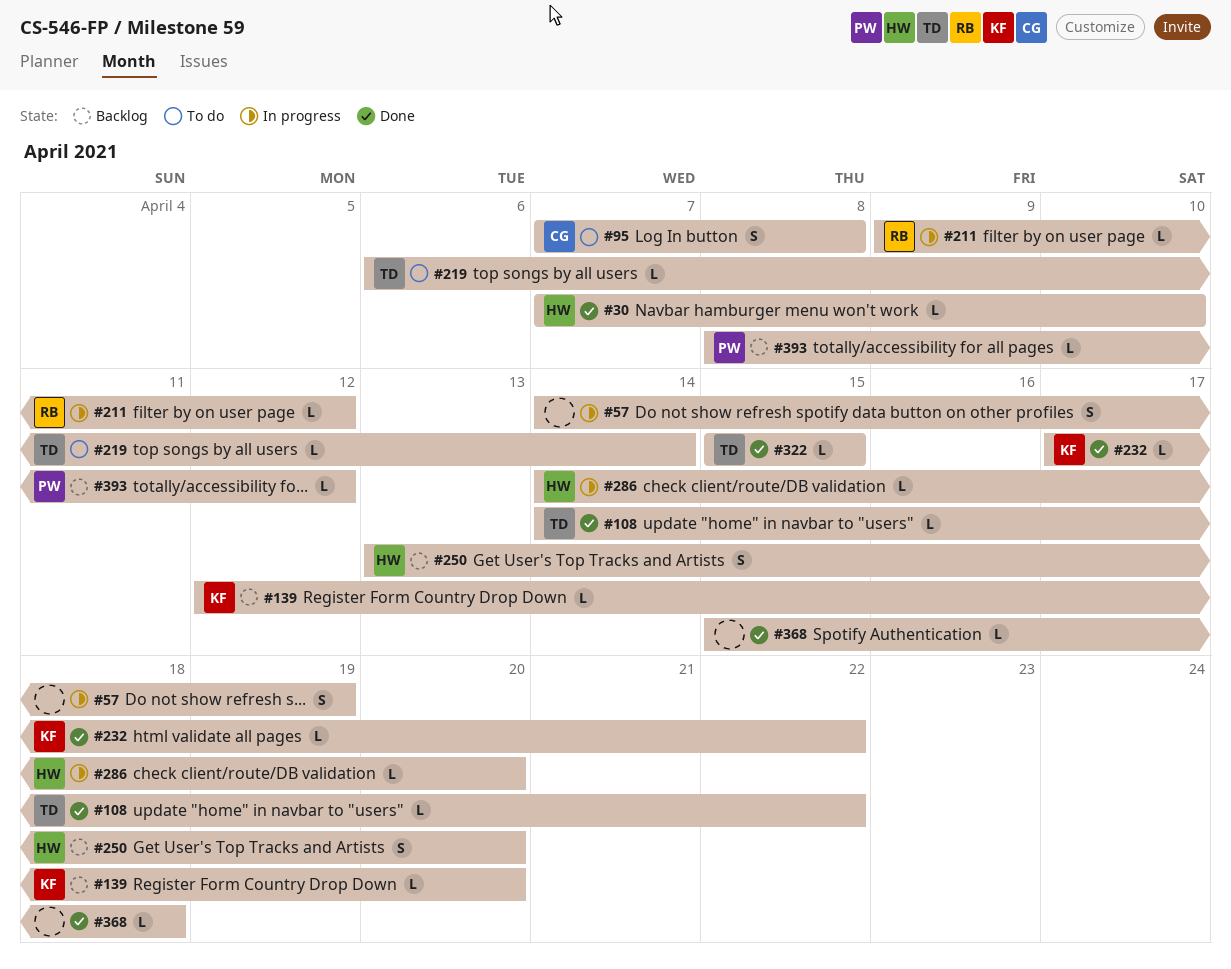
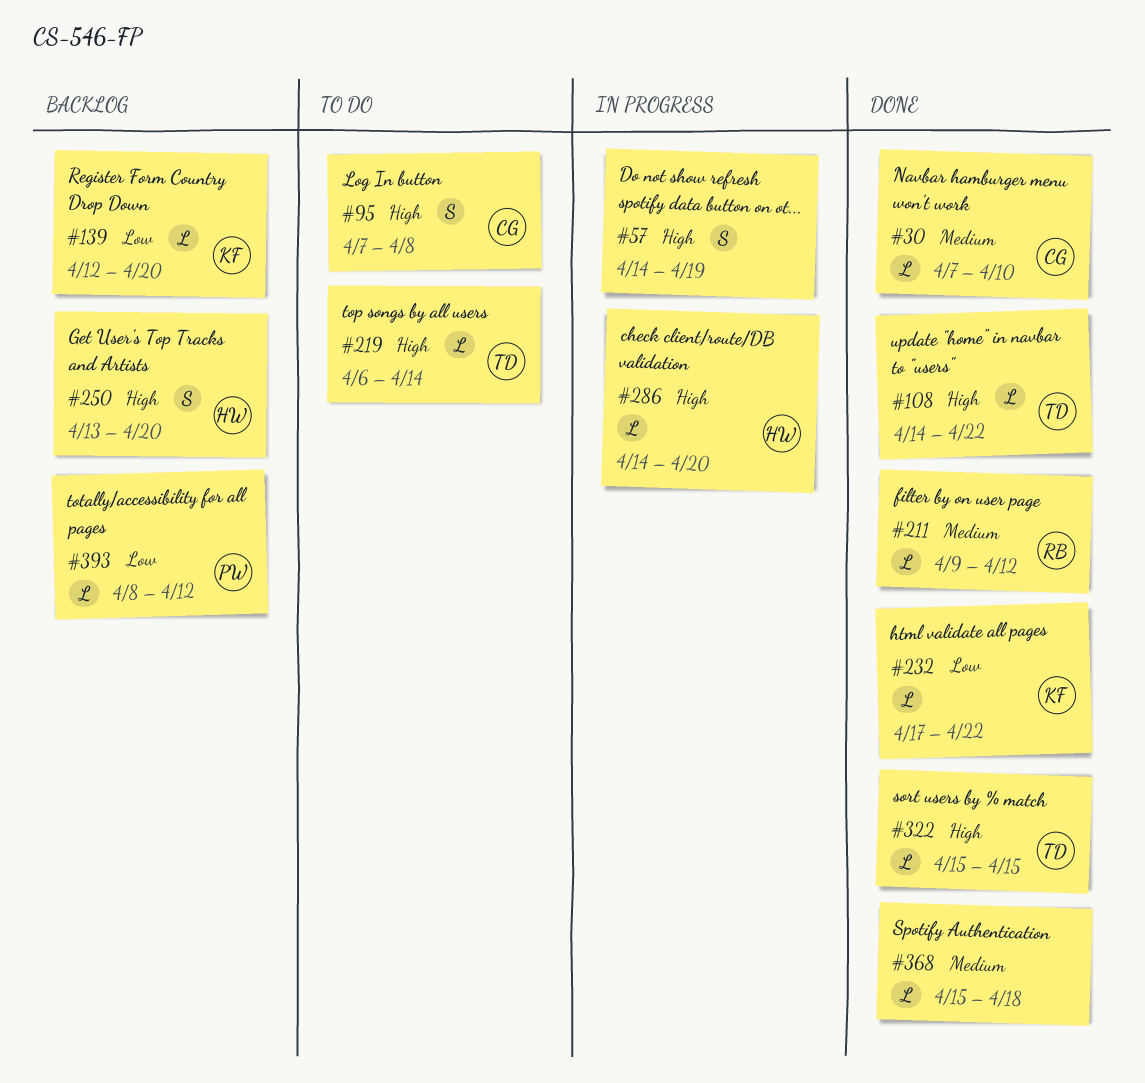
#30, owner: HW -> CG
#211, status: In progress -> Done

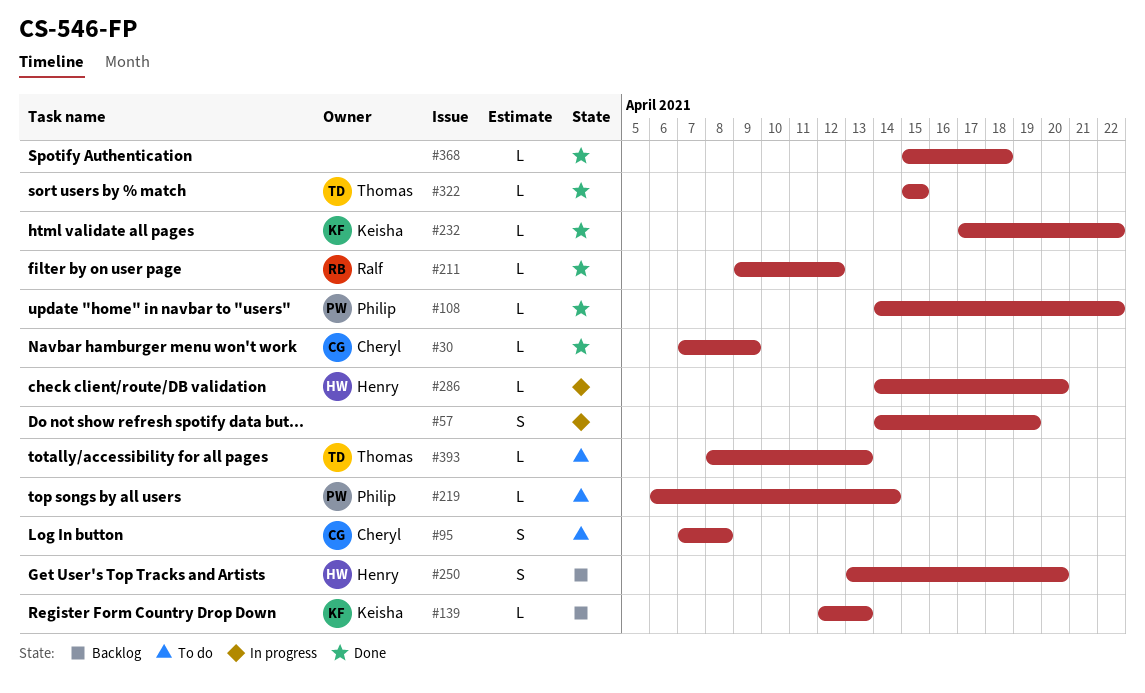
#30, due: Apr 10 -> Apr 9
#108, owner: Thomas -> Philip
#139, due: Apr 20 -> Apr 13
#219, owner: Thomas -> Philip
#393, status: Backlog -> To do
#393, owner: Philip -> Thomas
#393, due: Apr 12 -> Apr 13

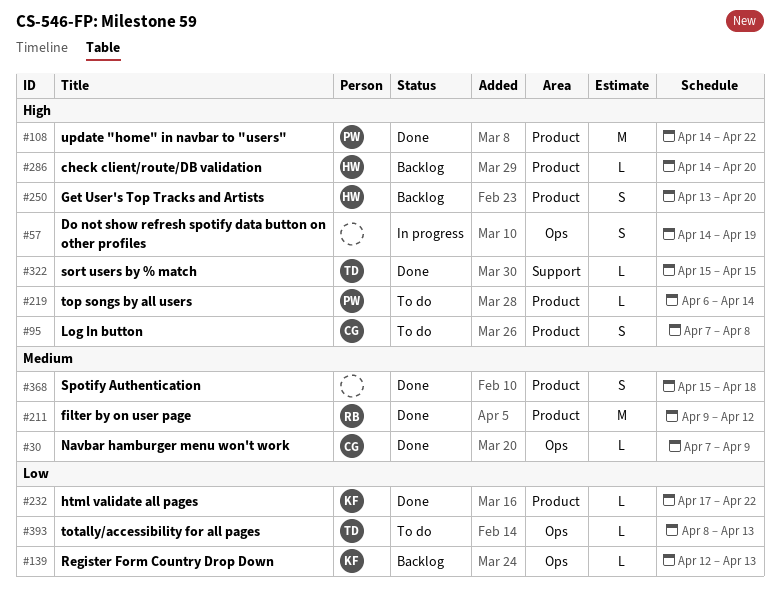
#108, estimate: L -> M
#211, estimate: L -> M
#286, status: In progress -> Backlog
#368, estimate: L -> S

